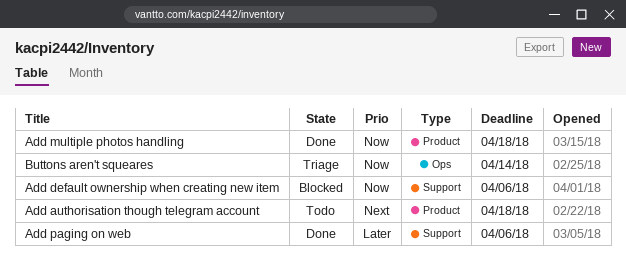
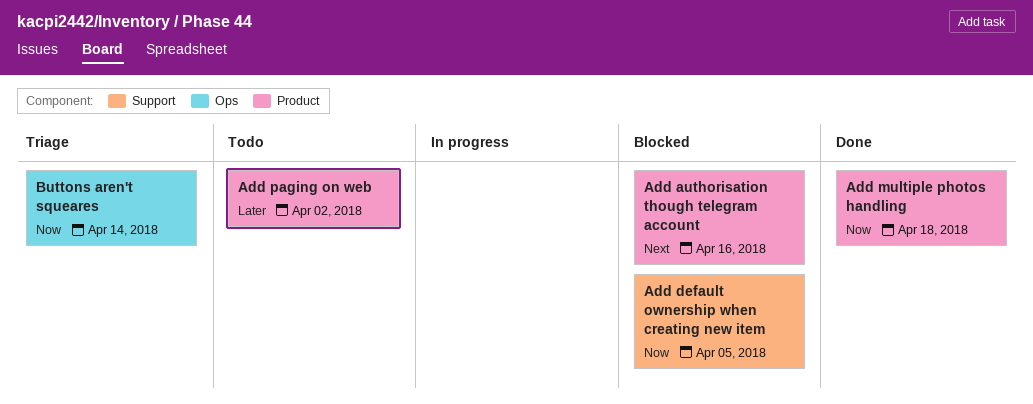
Add authorisation though telegram account, status: Todo -> Blocked
Add authorisation though telegram account, due: Apr 18 -> Apr 16
Add default ownership when creating new item, due: Apr 6 -> Apr 5
Add paging on web, status: Done -> Todo
Add paging on web, label: Support -> Product
Add paging on web, due: Apr 6 -> Apr 2

